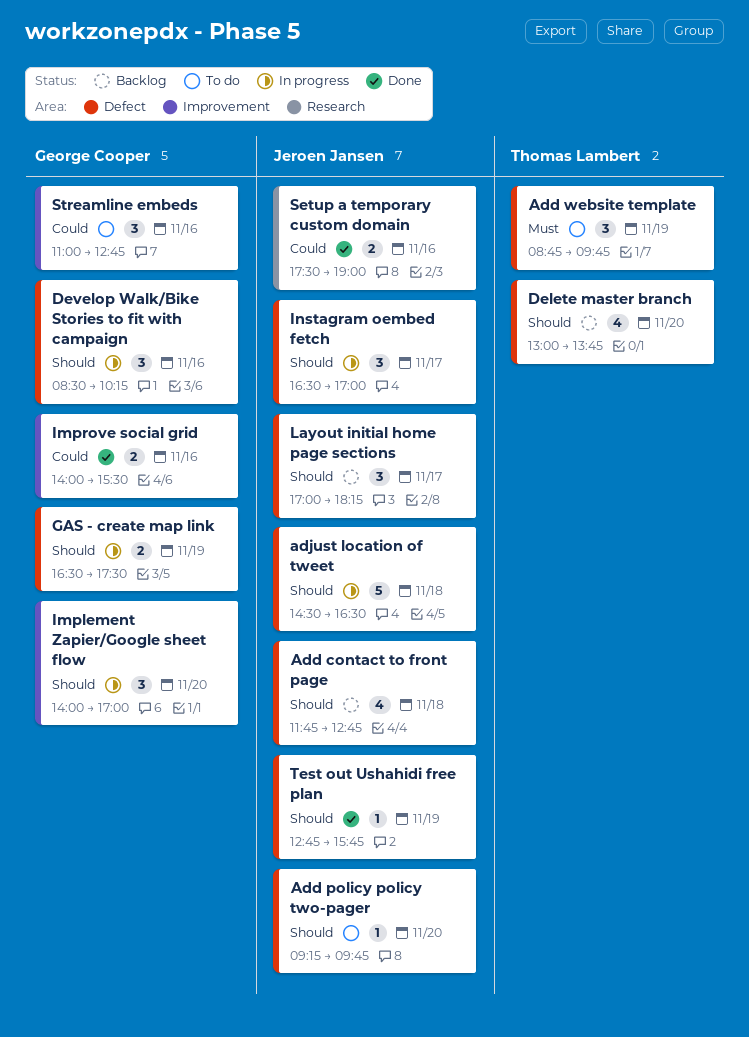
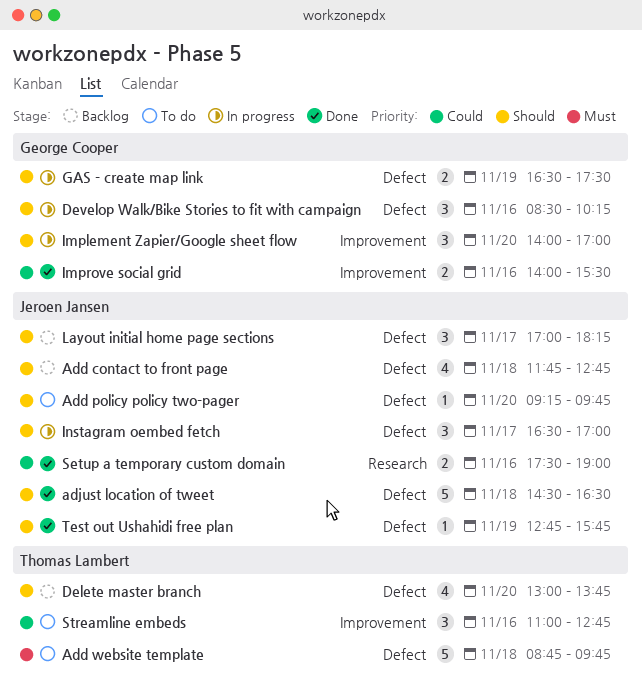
Add website template, estimate: 3 -> 5
Add website template, day: Nov 19 -> Nov 18
adjust location of tweet, status: In progress -> Done
Streamline embeds, owner: George Cooper -> Thomas Lambert

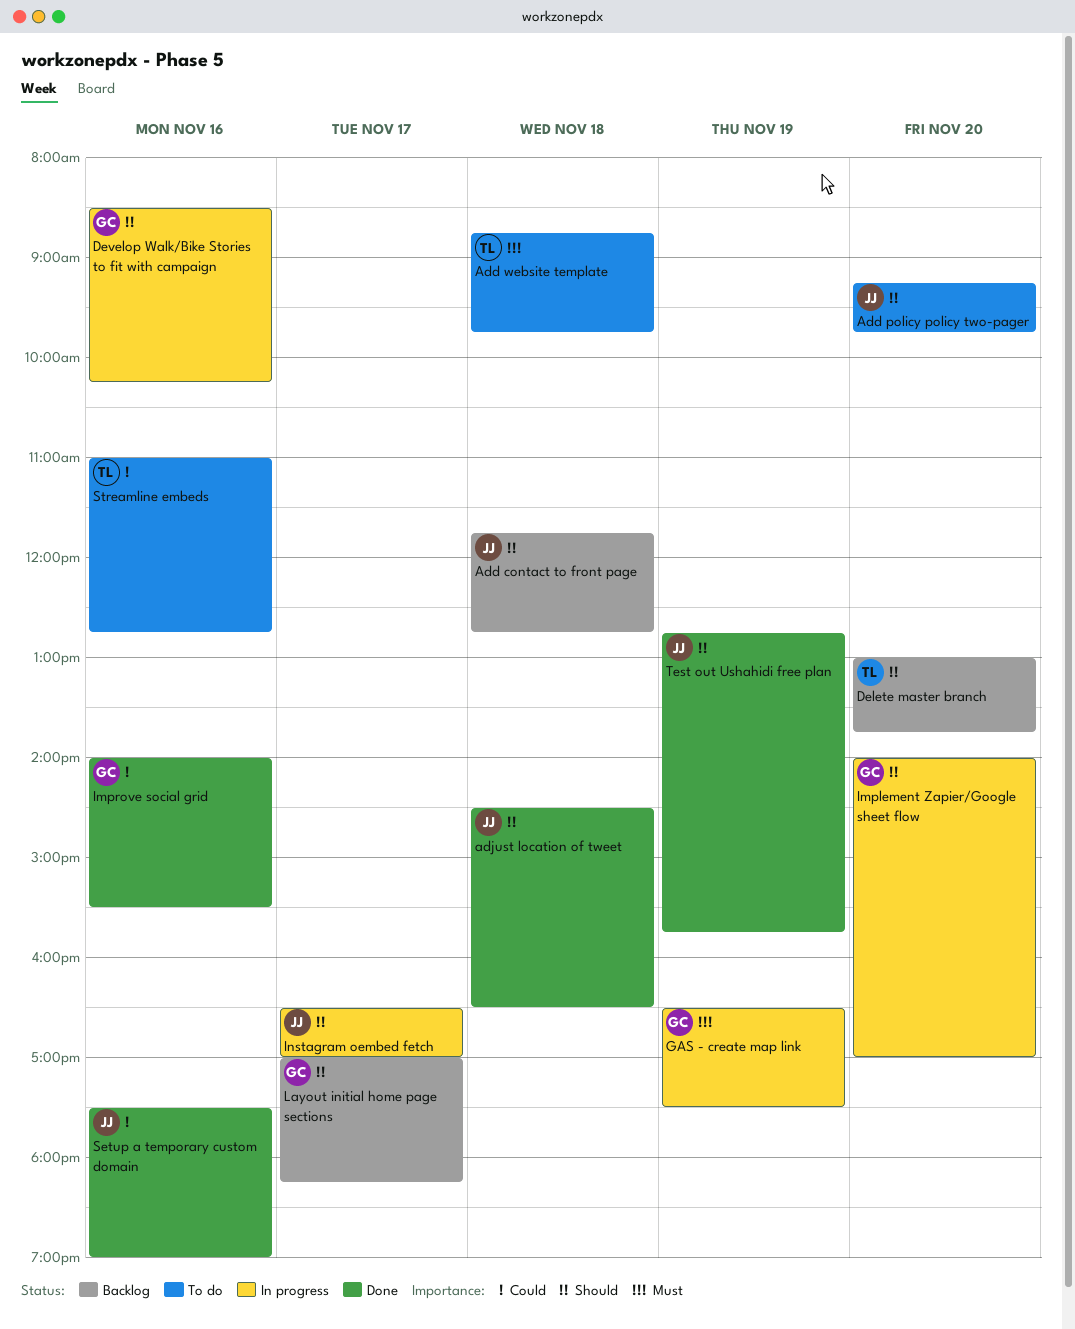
GAS - create map link, priority: Should -> Must
Layout initial home page sections, owner: Jeroen Jansen -> George Cooper

